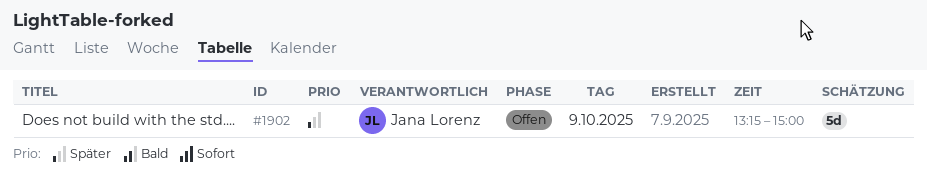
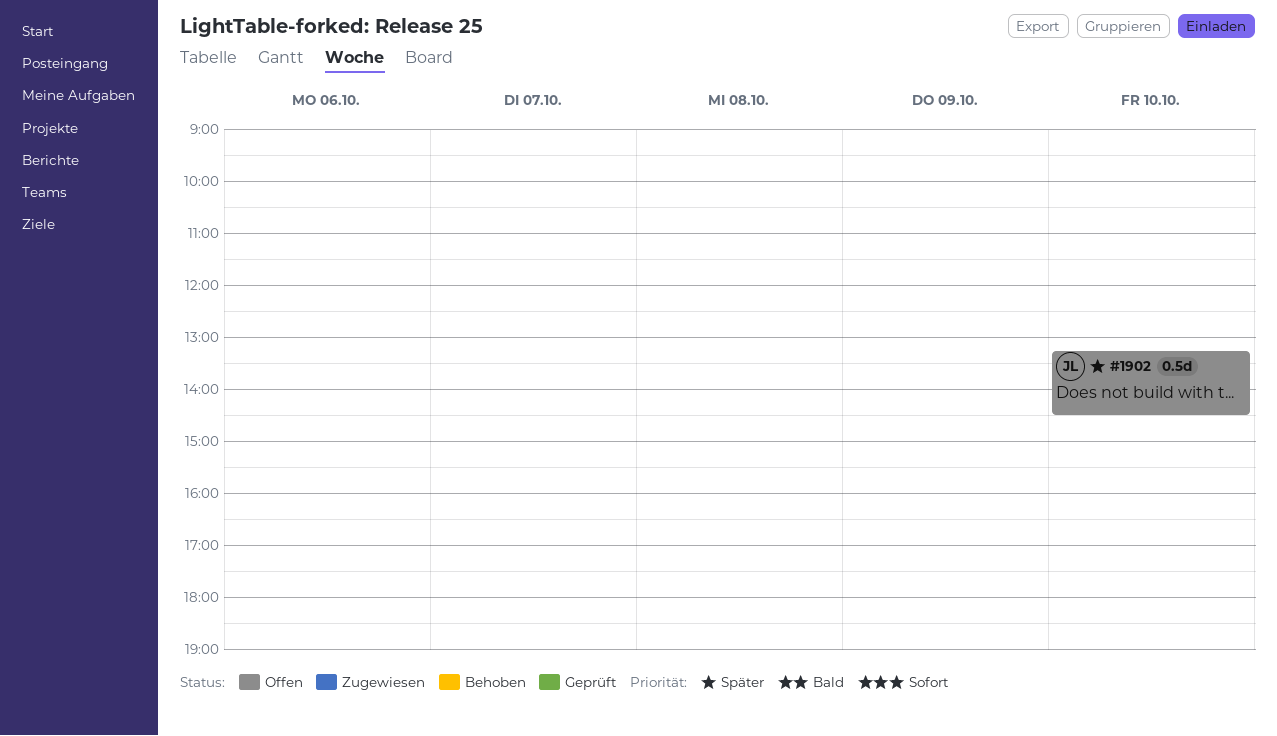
#1902, estimate: 5d -> 0.5d
#1902, day: Oct 9 -> Oct 10
#1902, ends: 15:00 -> 14:30

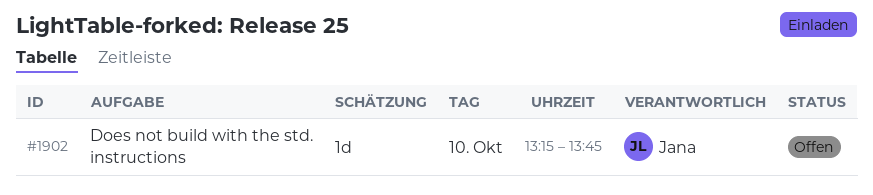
#1902, estimate: 0.5d -> 1d
#1902, ends: 14:30 -> 13:45

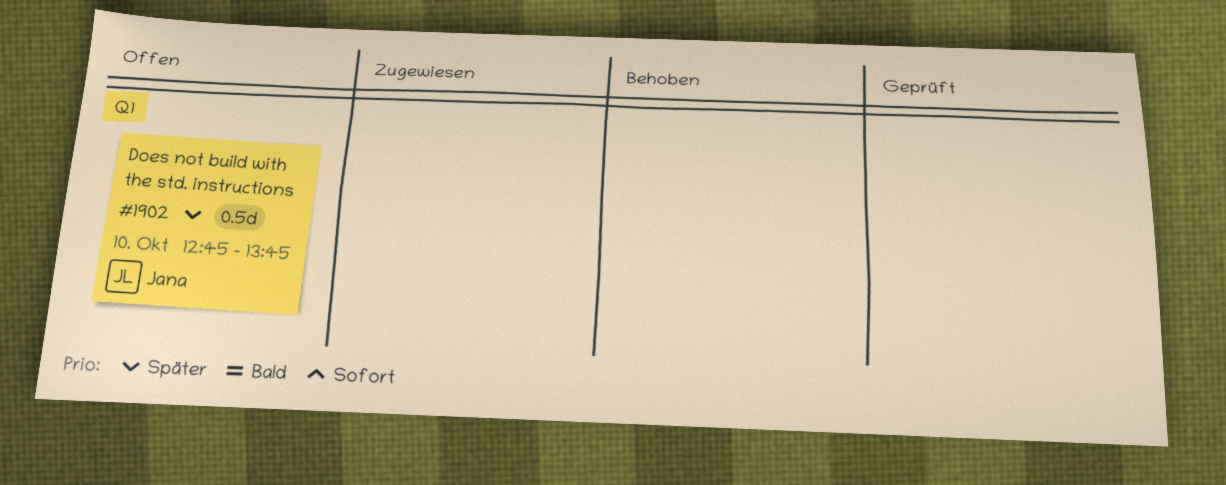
#1902, estimate: 1d -> 0.5d
#1902, begins: 13:15 -> 12:45

